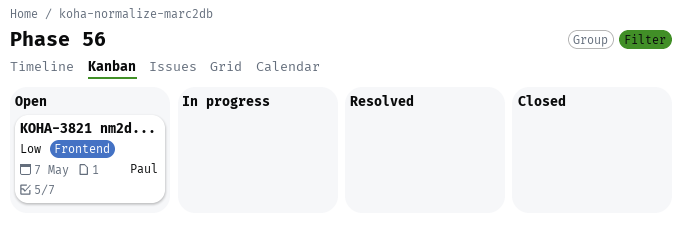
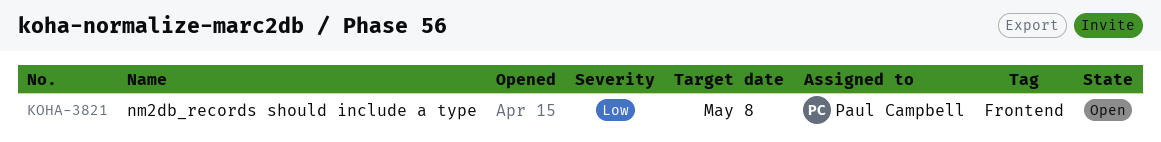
KOHA-3821, due: May 7 -> May 8

